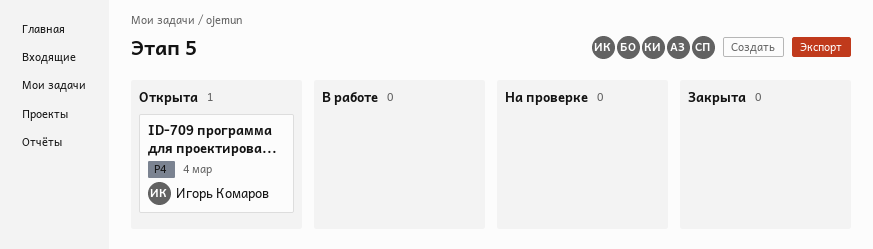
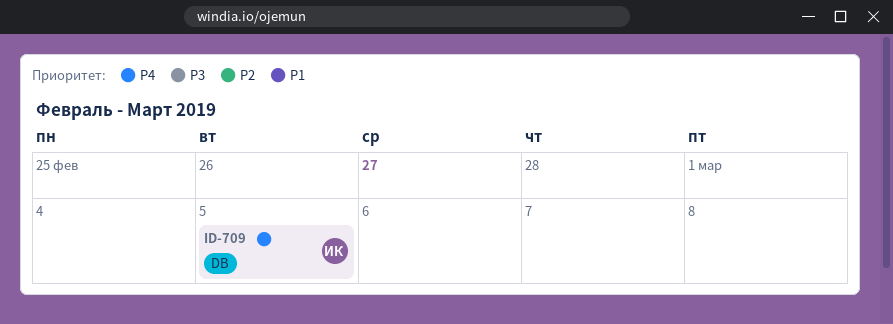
ID-709, due: Mar 4 -> Mar 5

